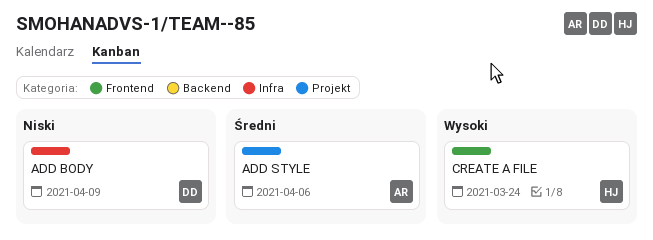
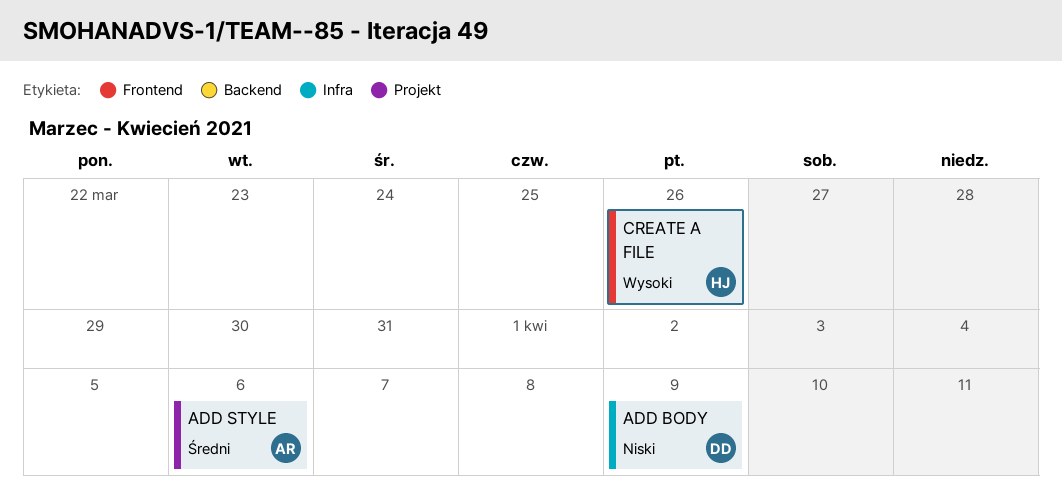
CREATE A FILE, due: Mar 24 -> Mar 26

